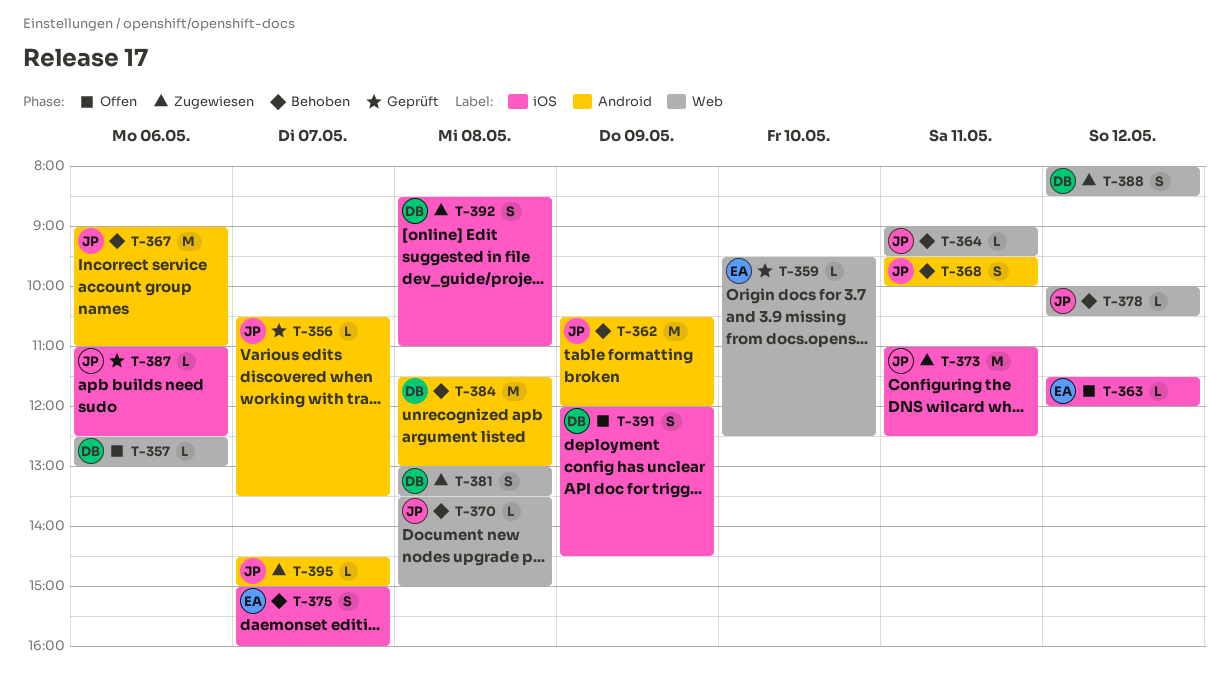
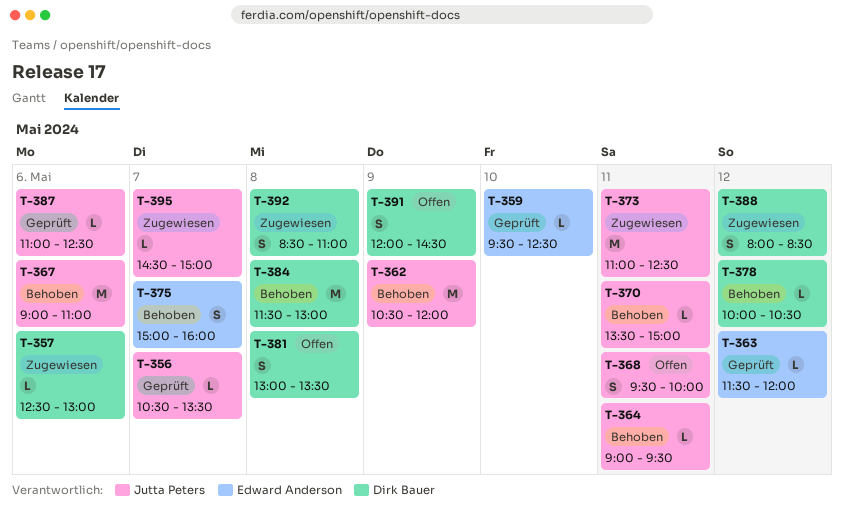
T-357, status: Offen -> Zugewiesen
T-363, status: Offen -> Geprüft
T-368, status: Behoben -> Offen
T-370, day: May 8 -> May 11
T-378, owner: Jutta Peters -> Dirk Bauer
T-381, status: Zugewiesen -> Offen

